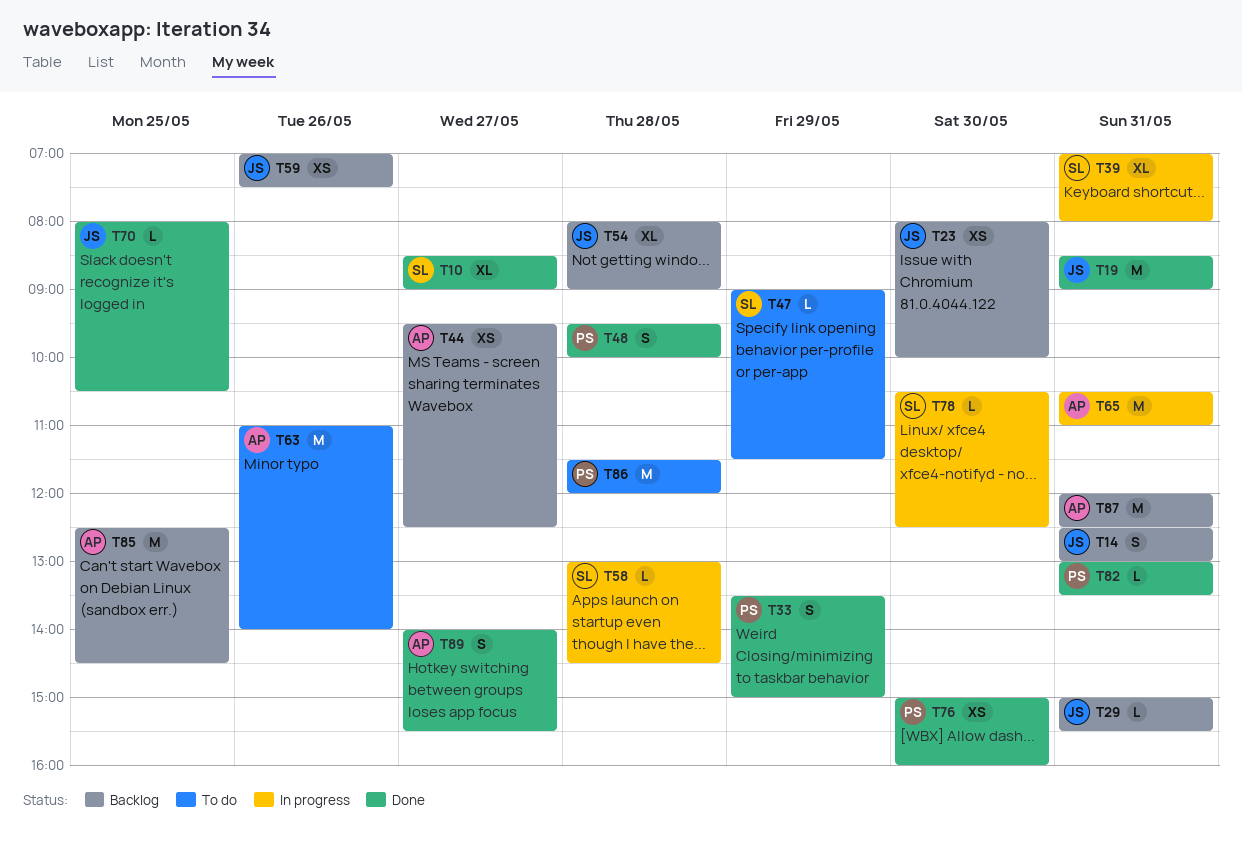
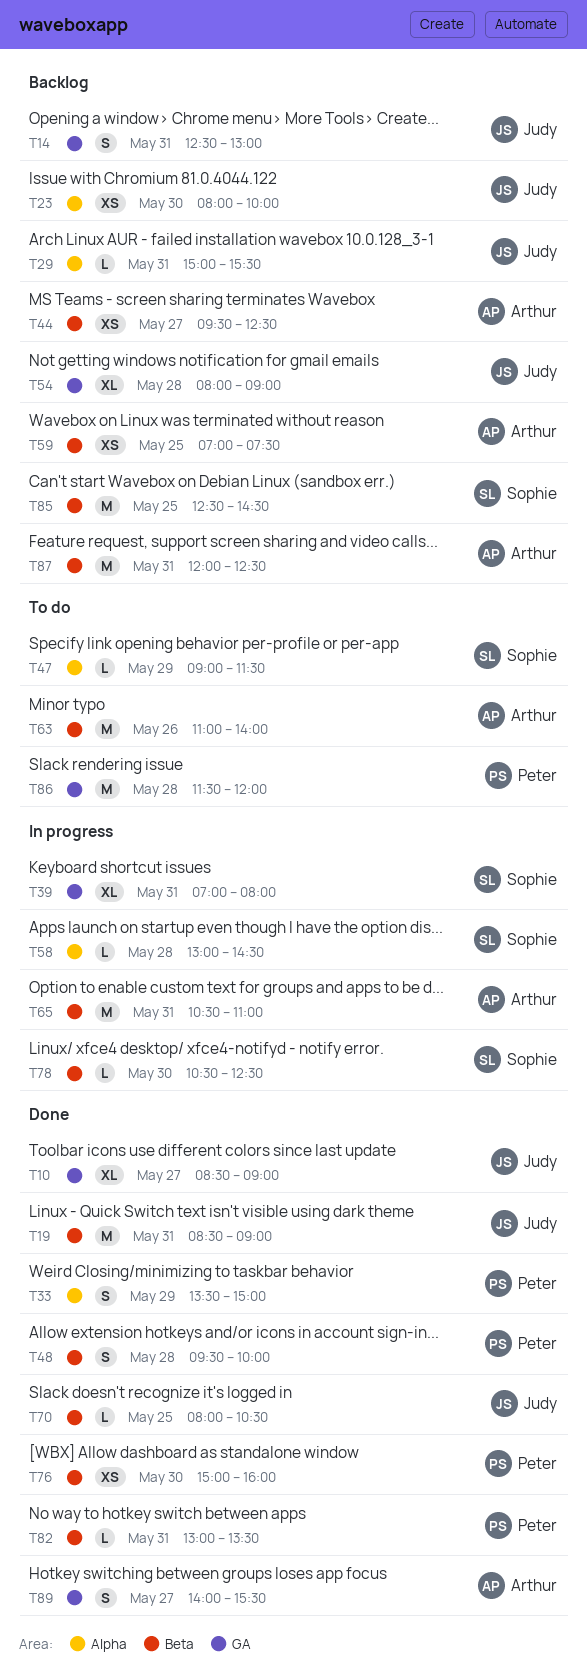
T10, owner: Sophie -> Judy
T59, owner: Judy -> Arthur
T59, day: May 26 -> May 25
T85, owner: Arthur -> Sophie

